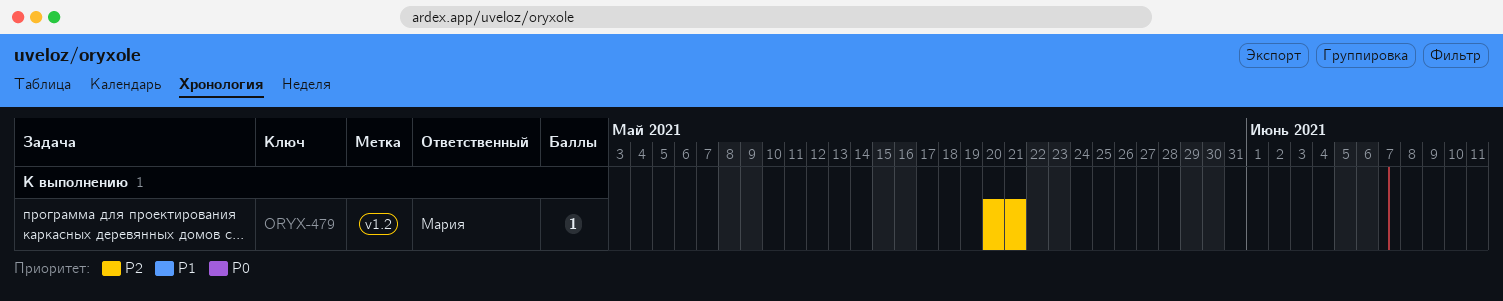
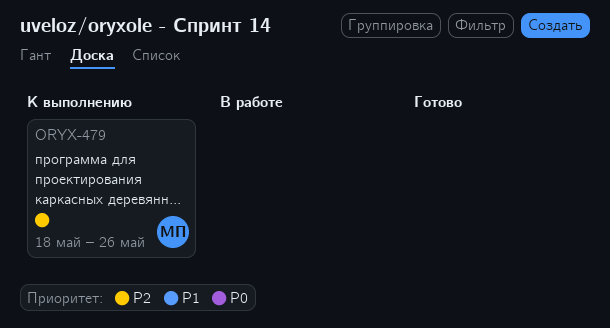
ORYX-479, start: May 20 -> May 18
ORYX-479, due: May 21 -> May 26

